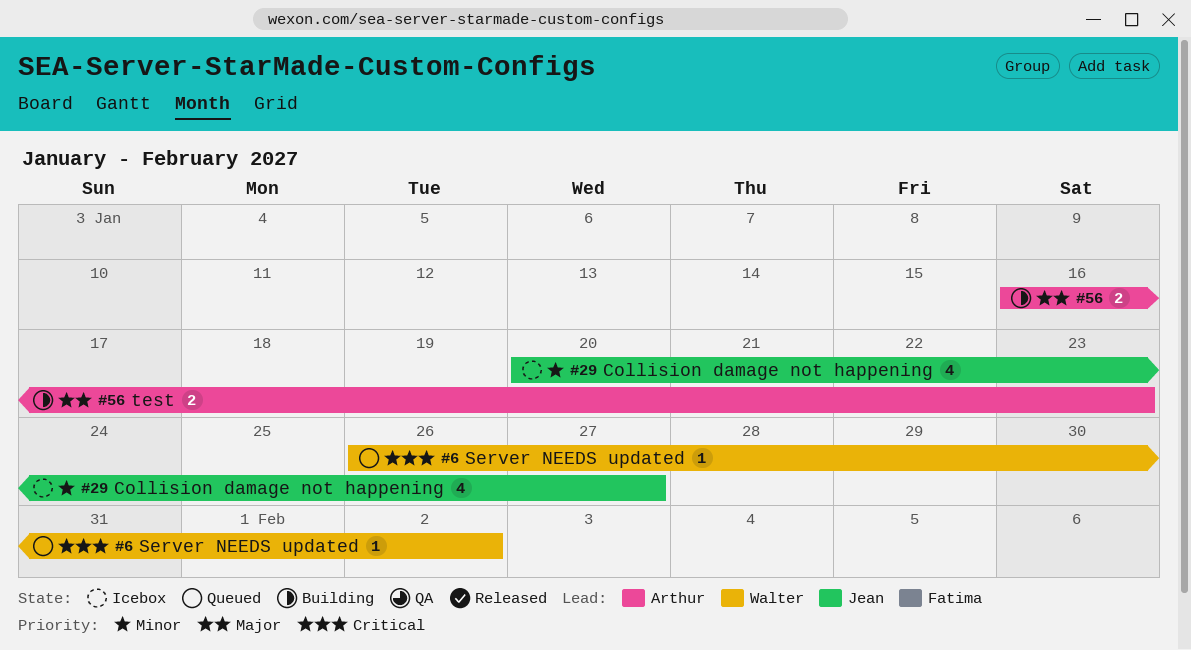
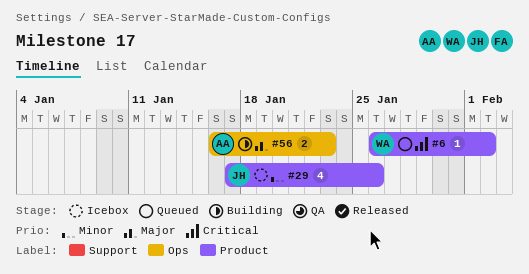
#29, start: Jan 20 -> Jan 17
#29, due: Jan 27 -> Jan 26

